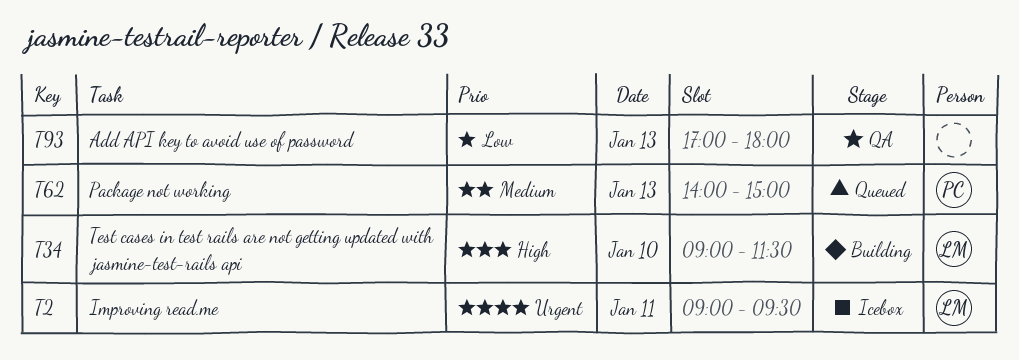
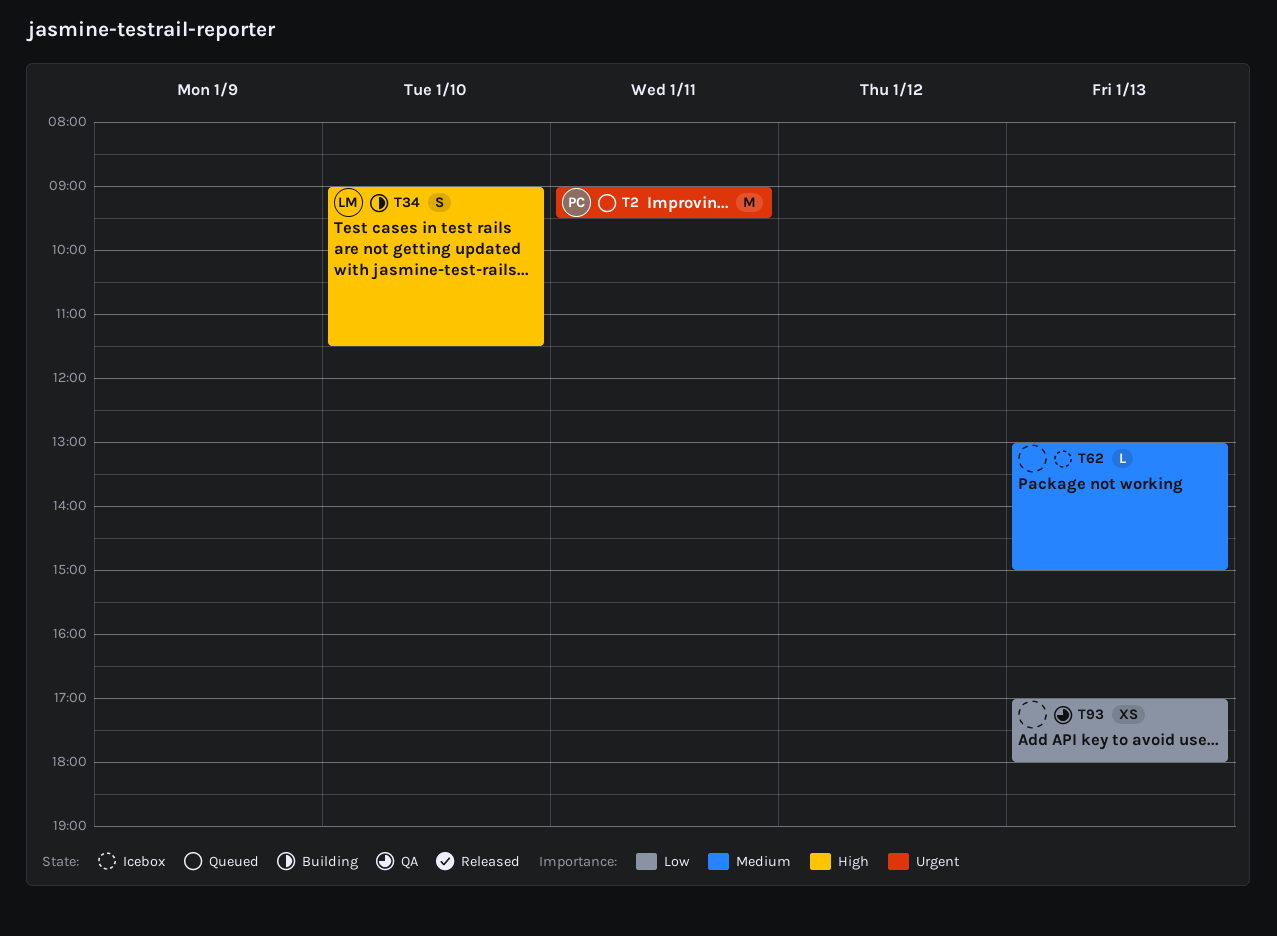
T2, status: Icebox -> Queued
T2, owner: LM -> PC
T62, status: Queued -> Icebox
T62, owner: PC -> none
T62, begins: 14:00 -> 13:00

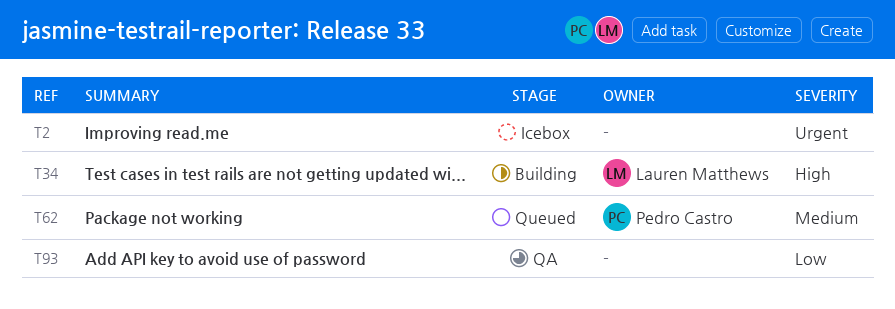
T2, status: Queued -> Icebox
T2, owner: Pedro Castro -> none
T62, status: Icebox -> Queued
T62, owner: none -> Pedro Castro

